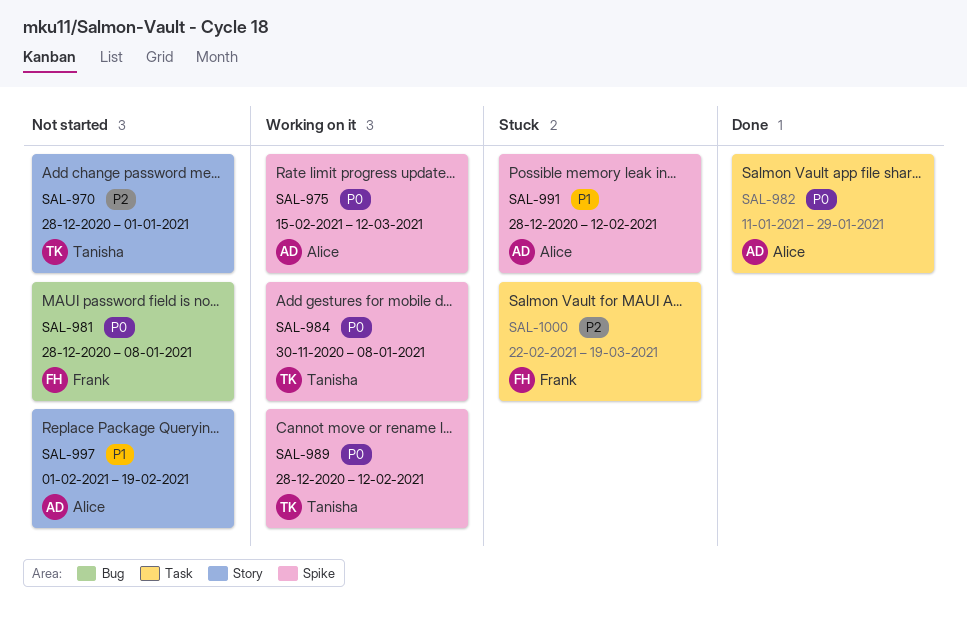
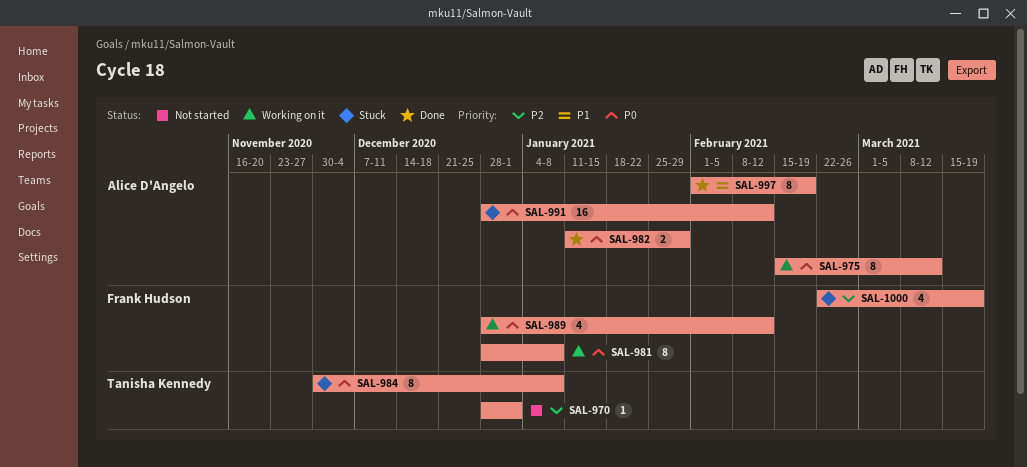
SAL-981, status: Not started -> Working on it
SAL-984, status: Working on it -> Stuck
SAL-989, owner: Tanisha Kennedy -> Frank Hudson
SAL-991, priority: P1 -> P0
SAL-997, status: Not started -> Done

